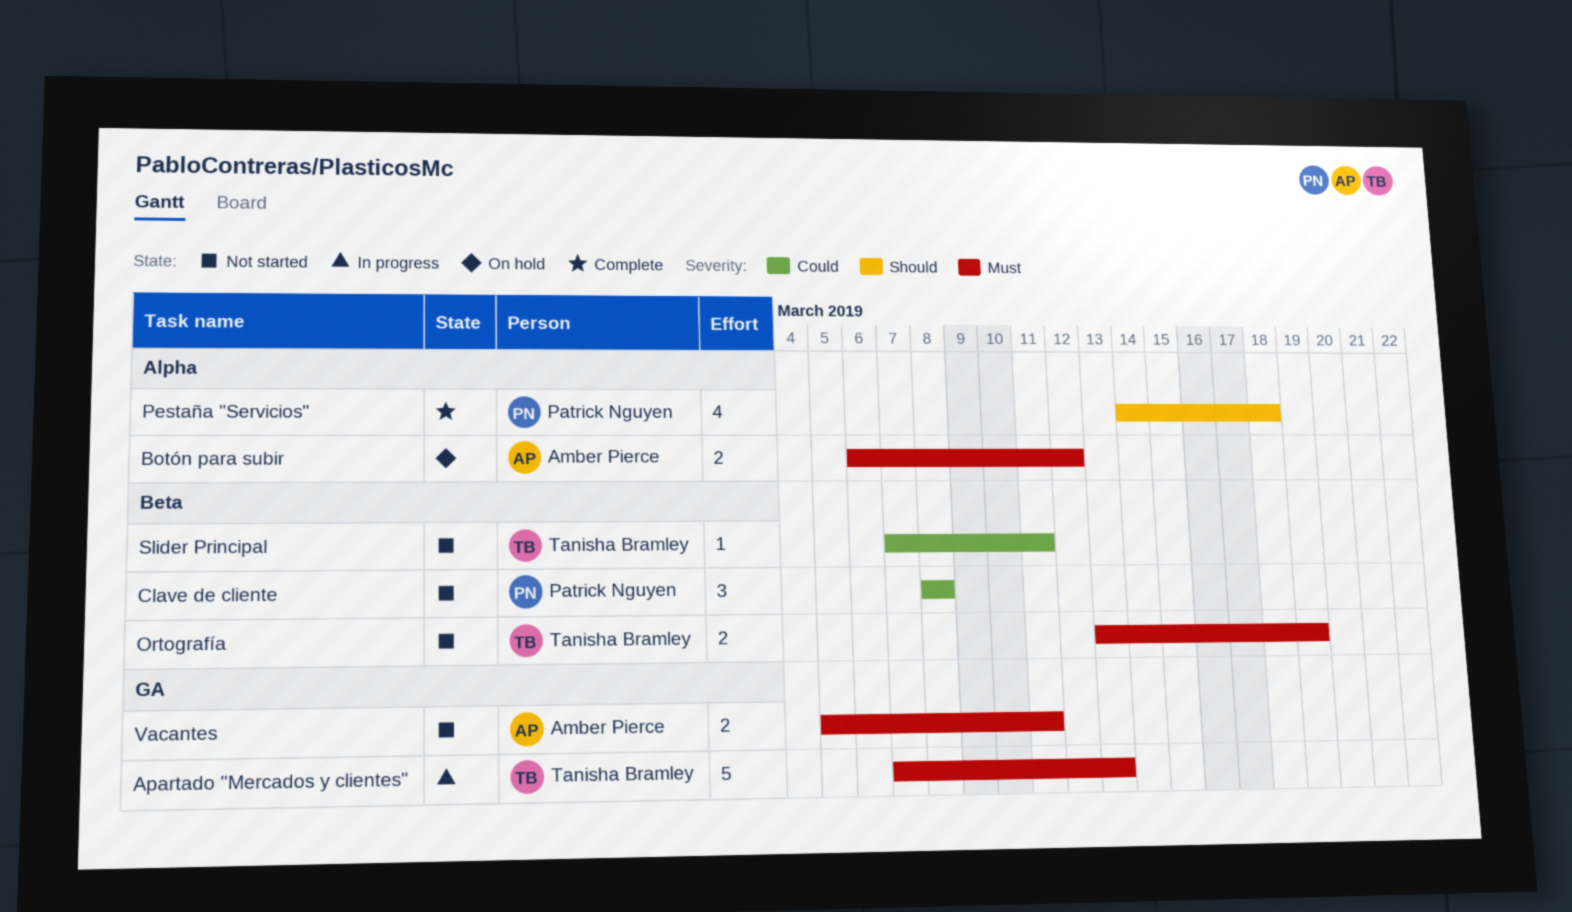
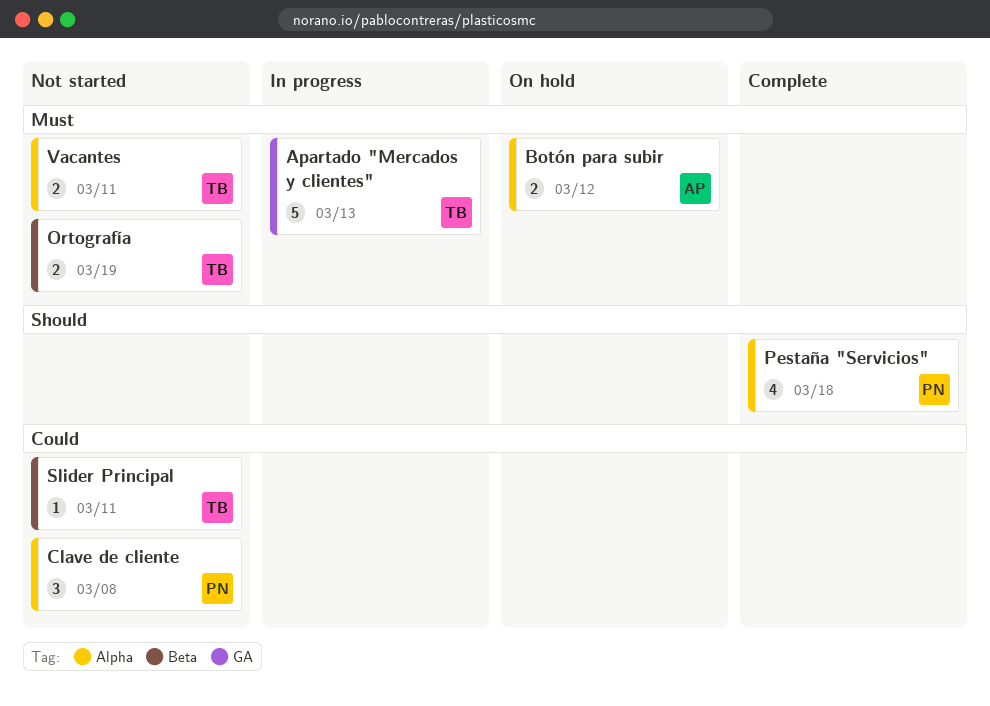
Clave de cliente, label: Beta -> Alpha
Vacantes, owner: Amber Pierce -> Tanisha Bramley
Vacantes, label: GA -> Alpha

